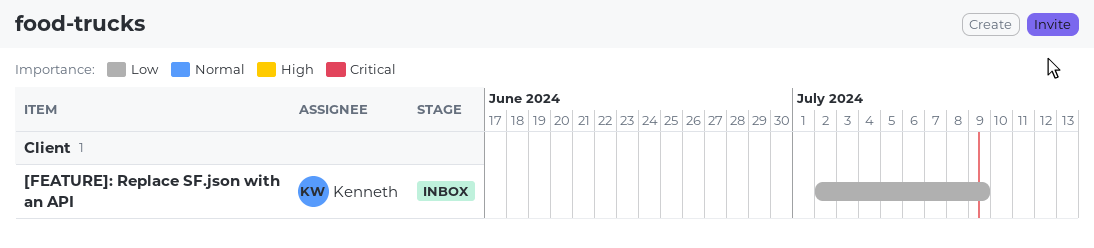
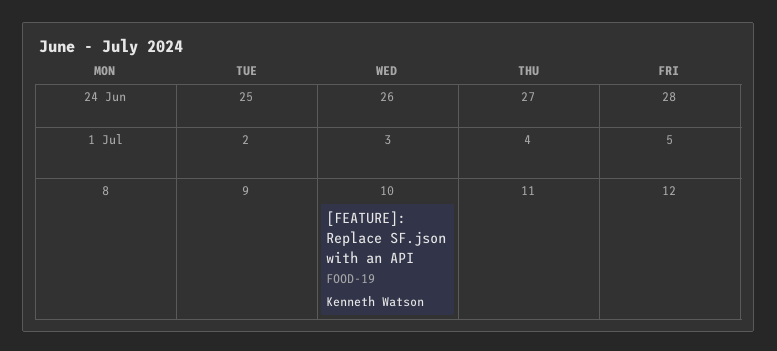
[FEATURE]: Replace SF.json with an API, due: Jul 9 -> Jul 10

